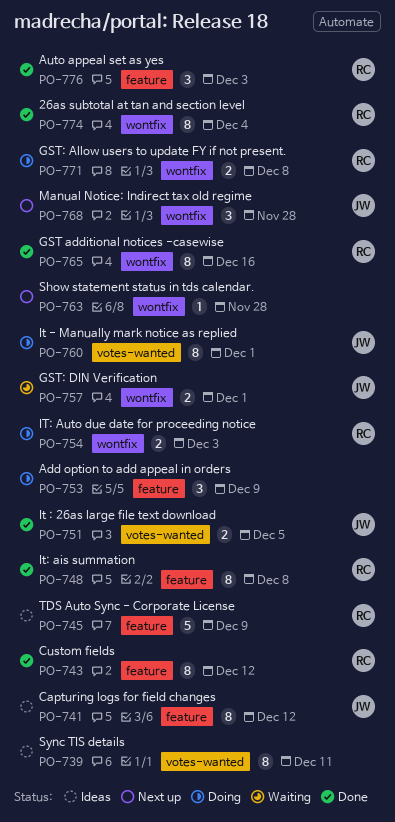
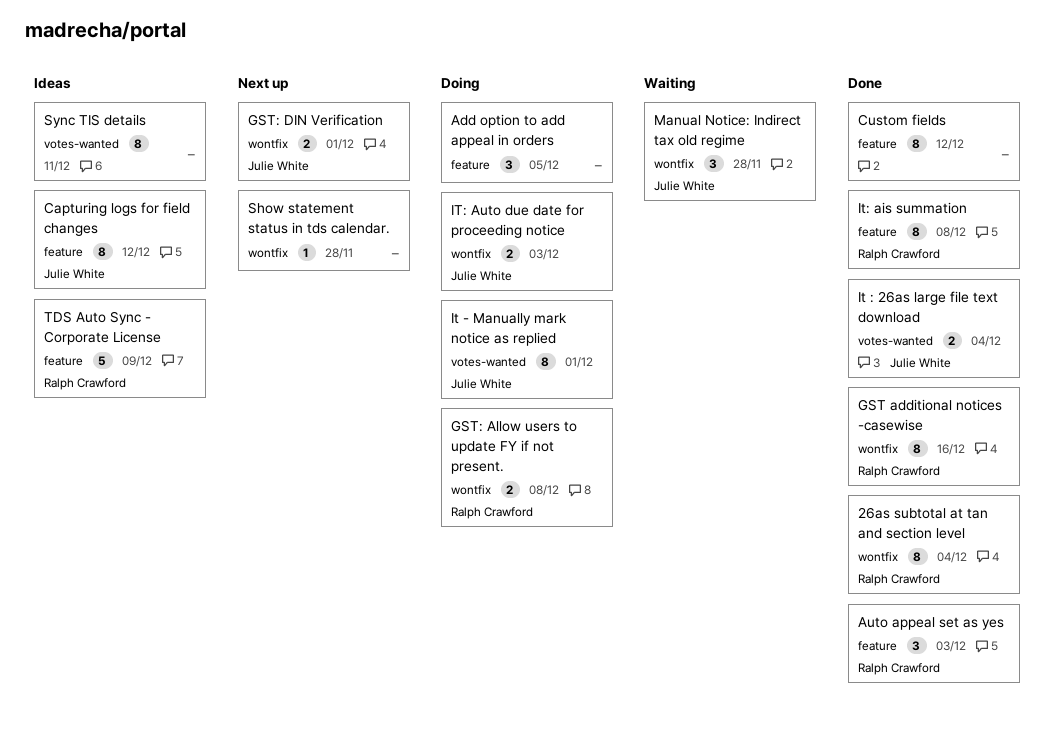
Add option to add appeal in orders, due: Dec 9 -> Dec 5
Custom fields, owner: Ralph Crawford -> none
GST: DIN Verification, status: Waiting -> Next up
It : 26as large file text download, due: Dec 5 -> Dec 4
IT: Auto due date for proceeding notice, owner: Ralph Crawford -> Julie White
Manual Notice: Indirect tax old regime, status: Next up -> Waiting

